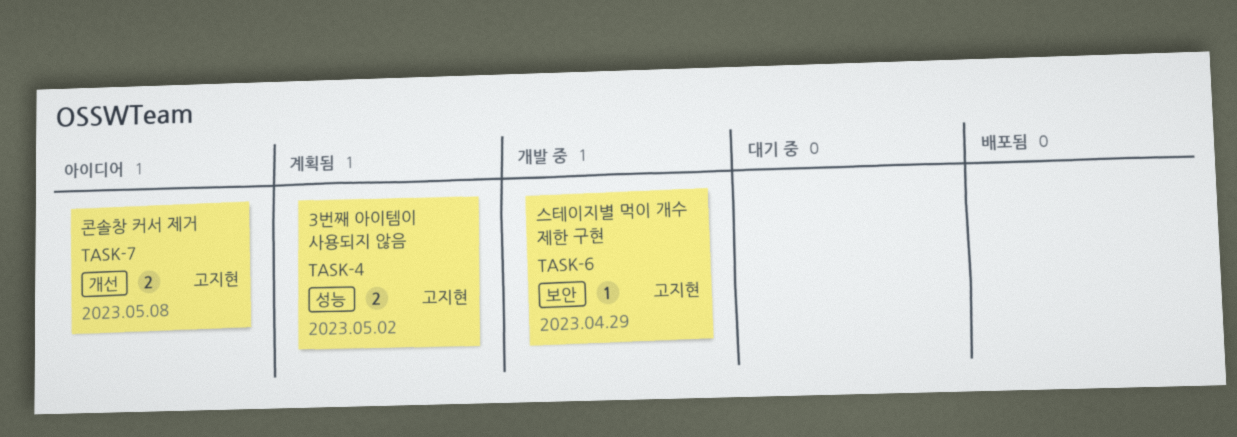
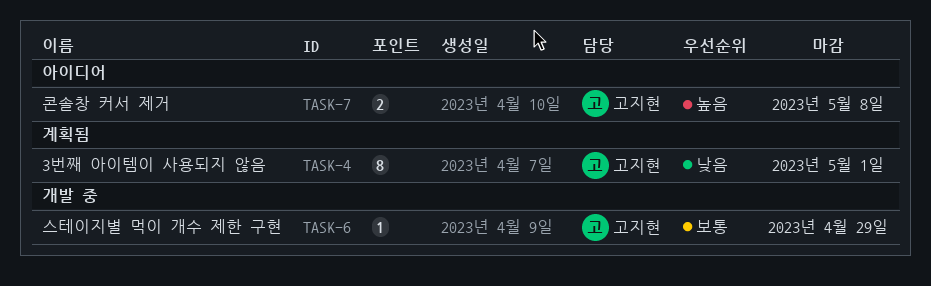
TASK-4, estimate: 2 -> 8
TASK-4, due: May 2 -> May 1

